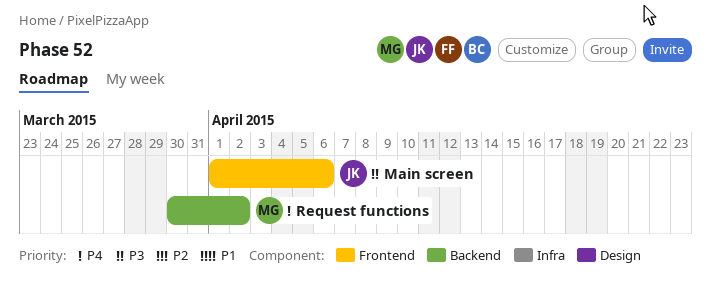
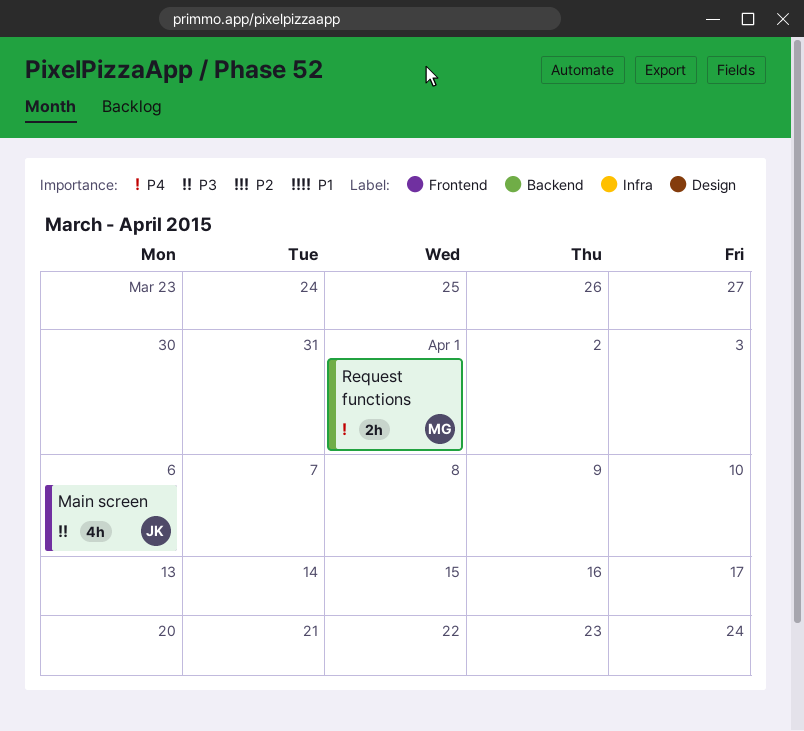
Request functions, due: Apr 2 -> Apr 1

